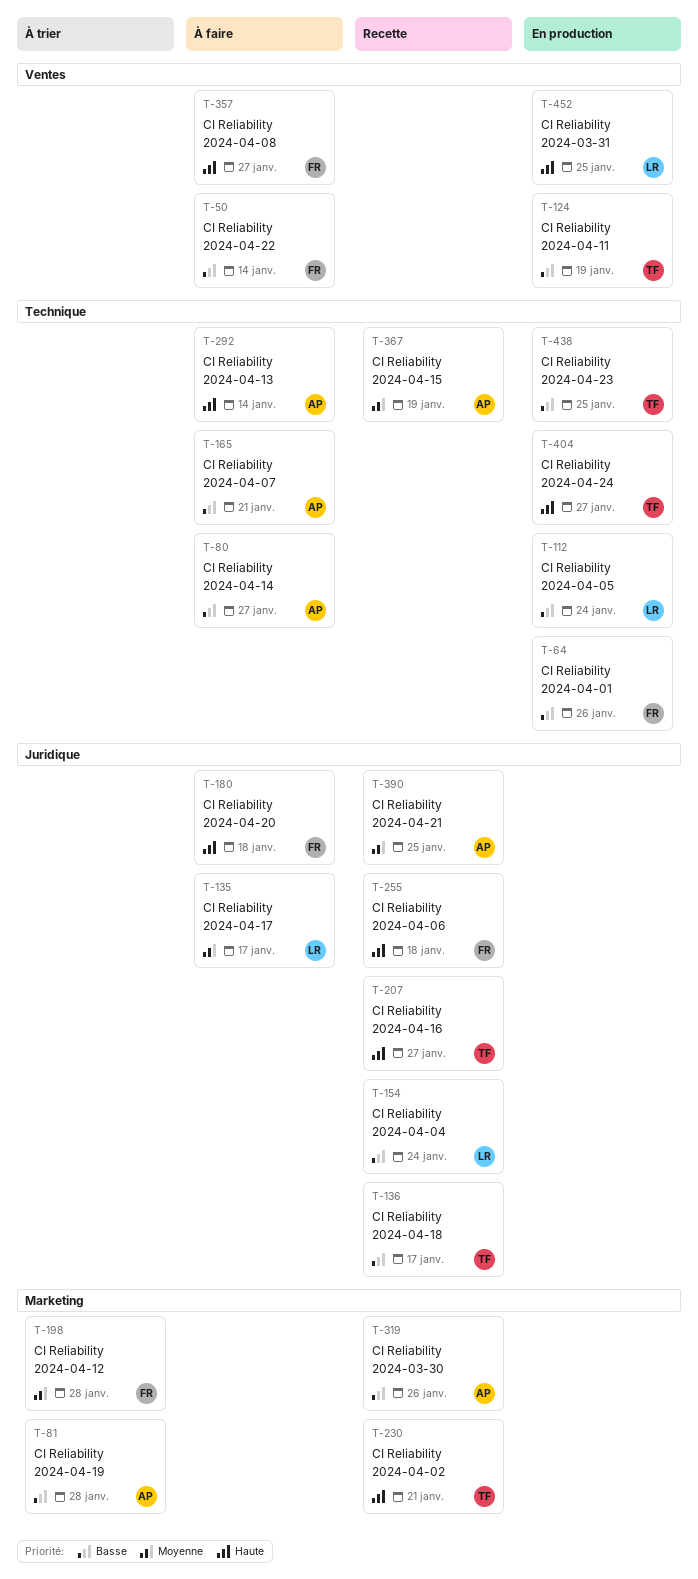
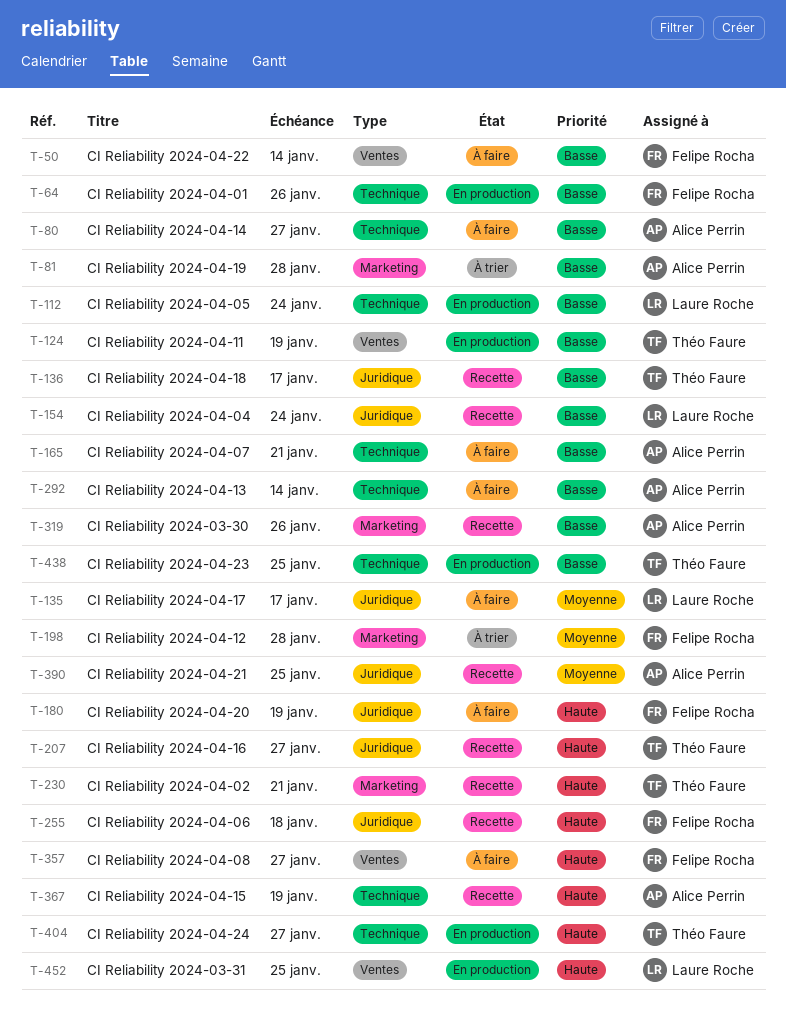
T-180, due: Jan 18 -> Jan 19
T-292, priority: Haute -> Basse
T-367, priority: Moyenne -> Haute

